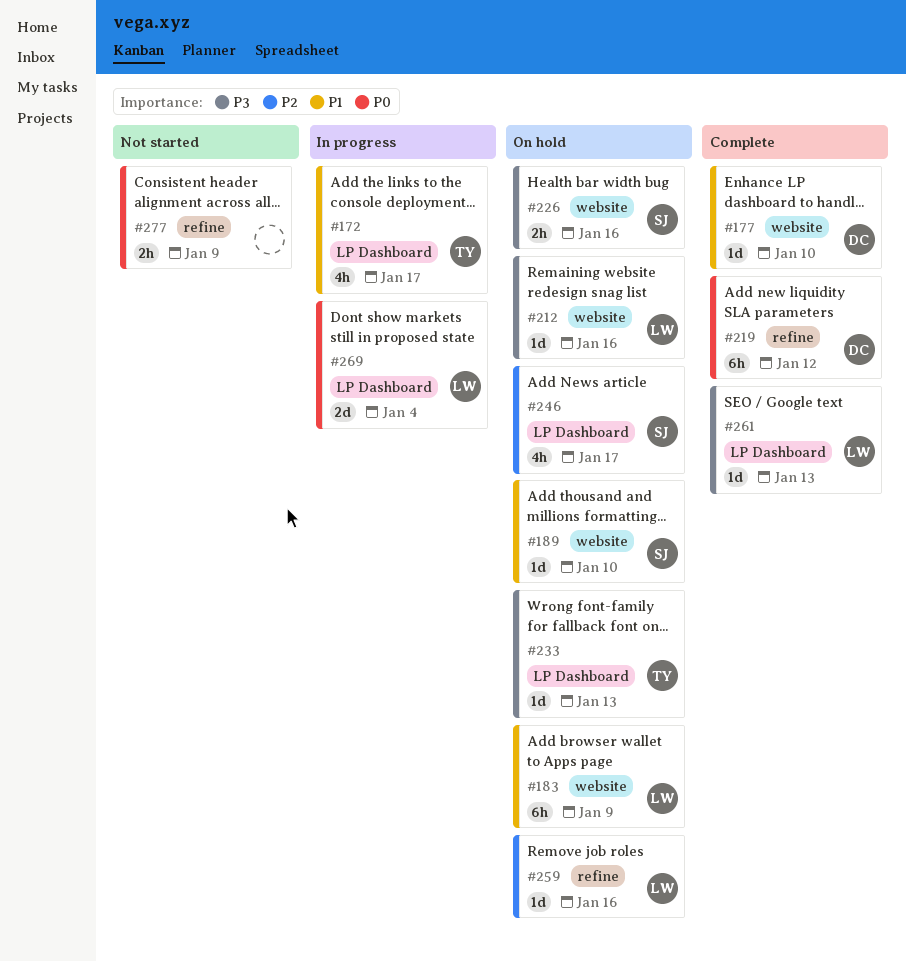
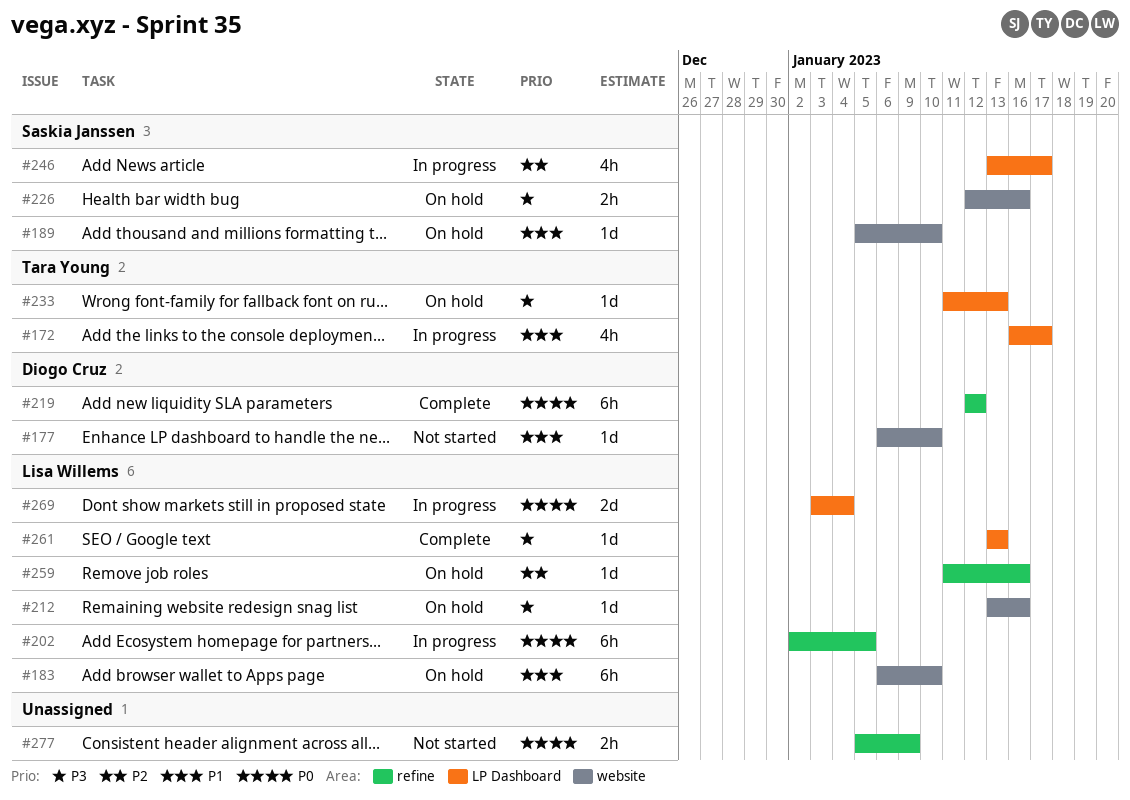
#177, status: Complete -> Not started
#183, due: Jan 9 -> Jan 10
#202: none -> present
#246, status: On hold -> In progress

